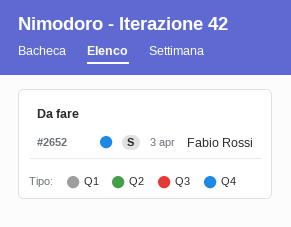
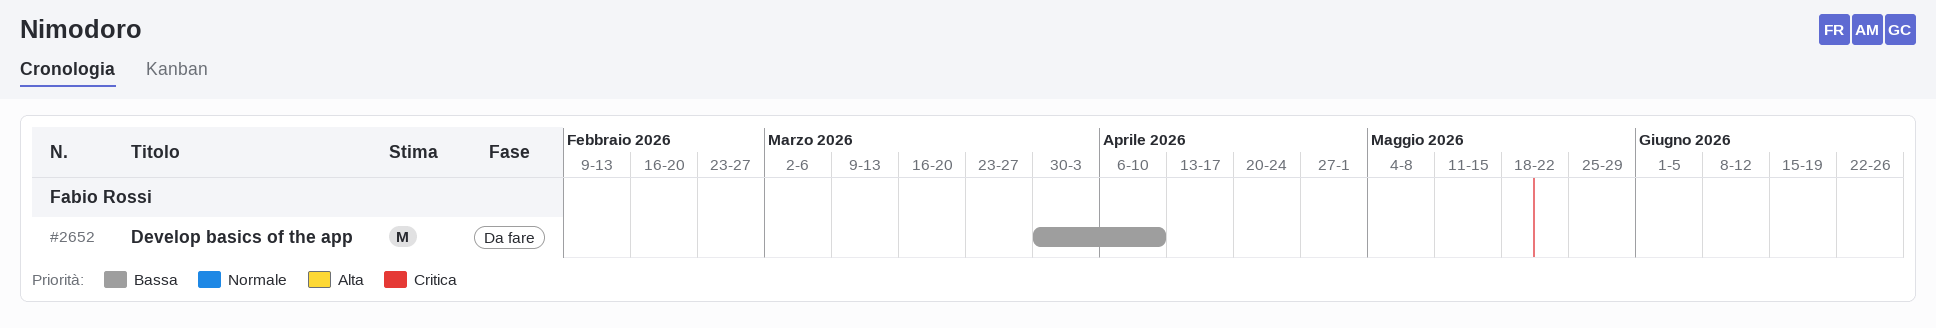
#2652, estimate: S -> M
#2652, due: Apr 3 -> Apr 10

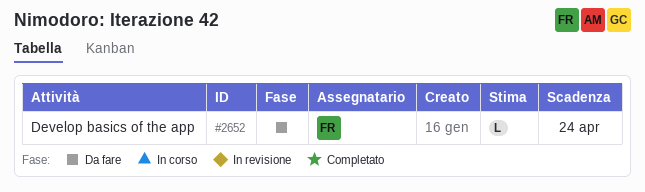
#2652, estimate: M -> L
#2652, due: Apr 10 -> Apr 24

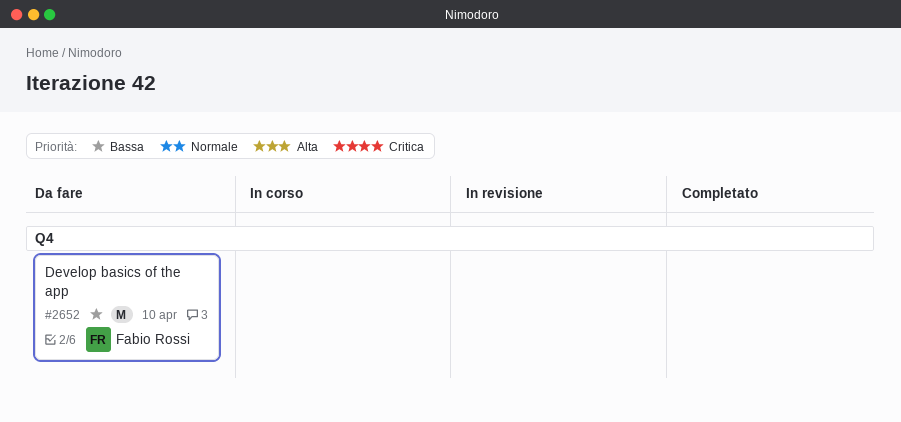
#2652, estimate: L -> M
#2652, due: Apr 24 -> Apr 10

